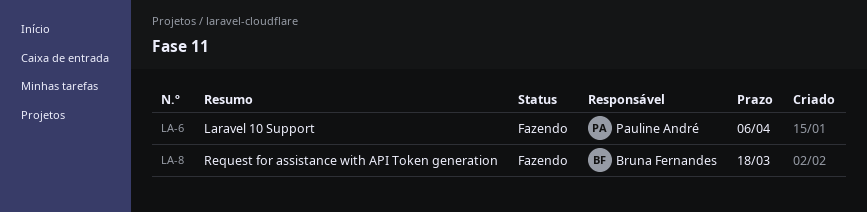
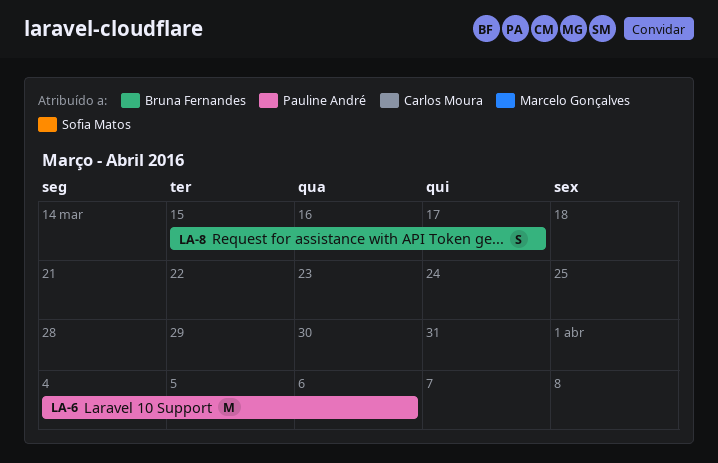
LA-8, due: Mar 18 -> Mar 17

